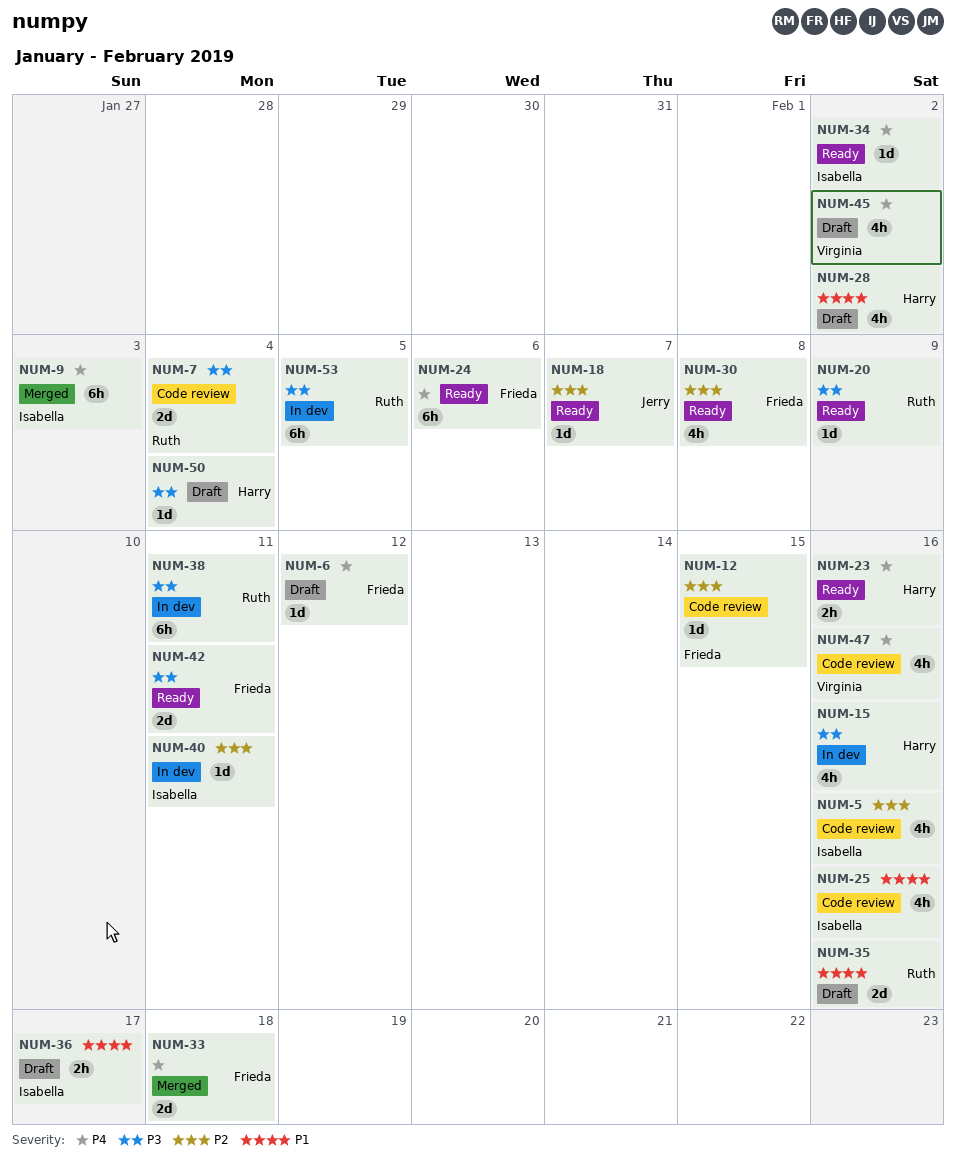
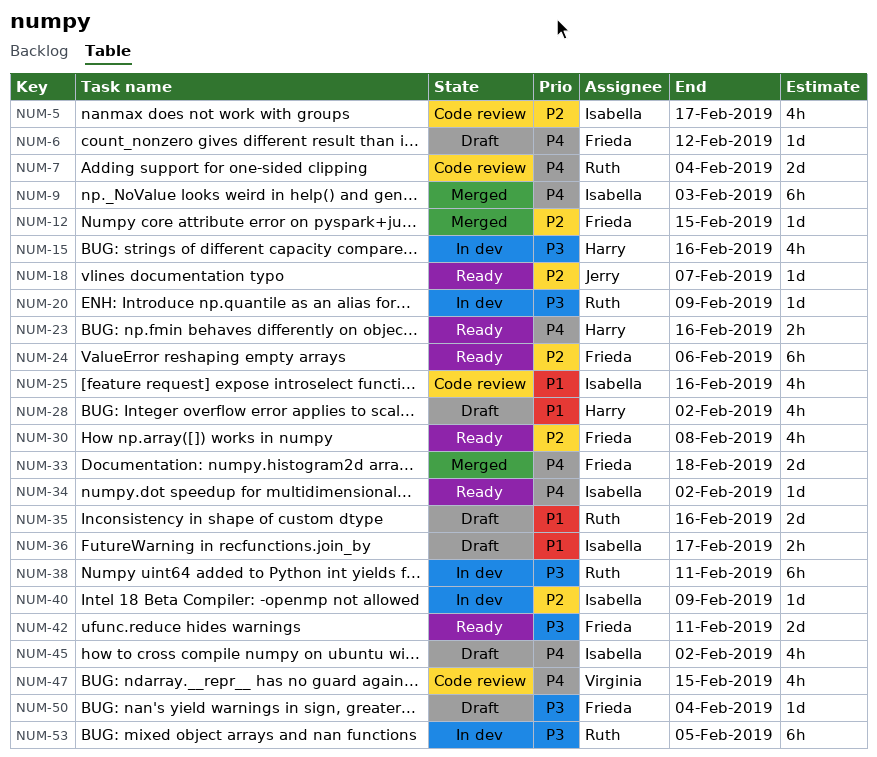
NUM-5, due: Feb 16 -> Feb 17
NUM-7, priority: P3 -> P4
NUM-12, status: Code review -> Merged
NUM-20, status: Ready -> In dev
NUM-24, priority: P4 -> P2
NUM-40, due: Feb 11 -> Feb 9
NUM-45, owner: Virginia -> Isabella
NUM-47, due: Feb 16 -> Feb 15
NUM-50, owner: Harry -> Frieda

